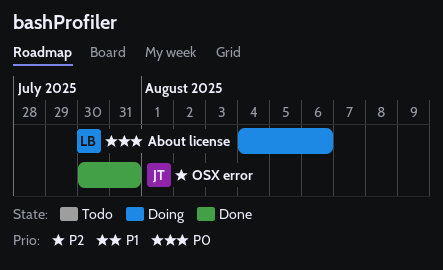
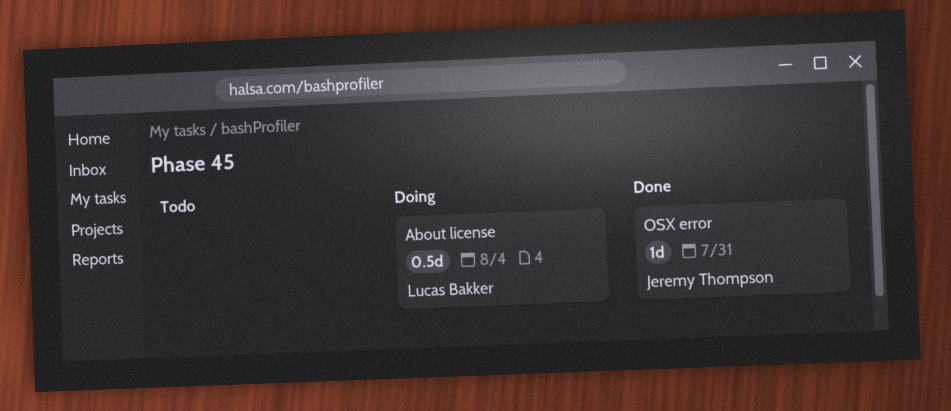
About license, due: Aug 6 -> Aug 4

